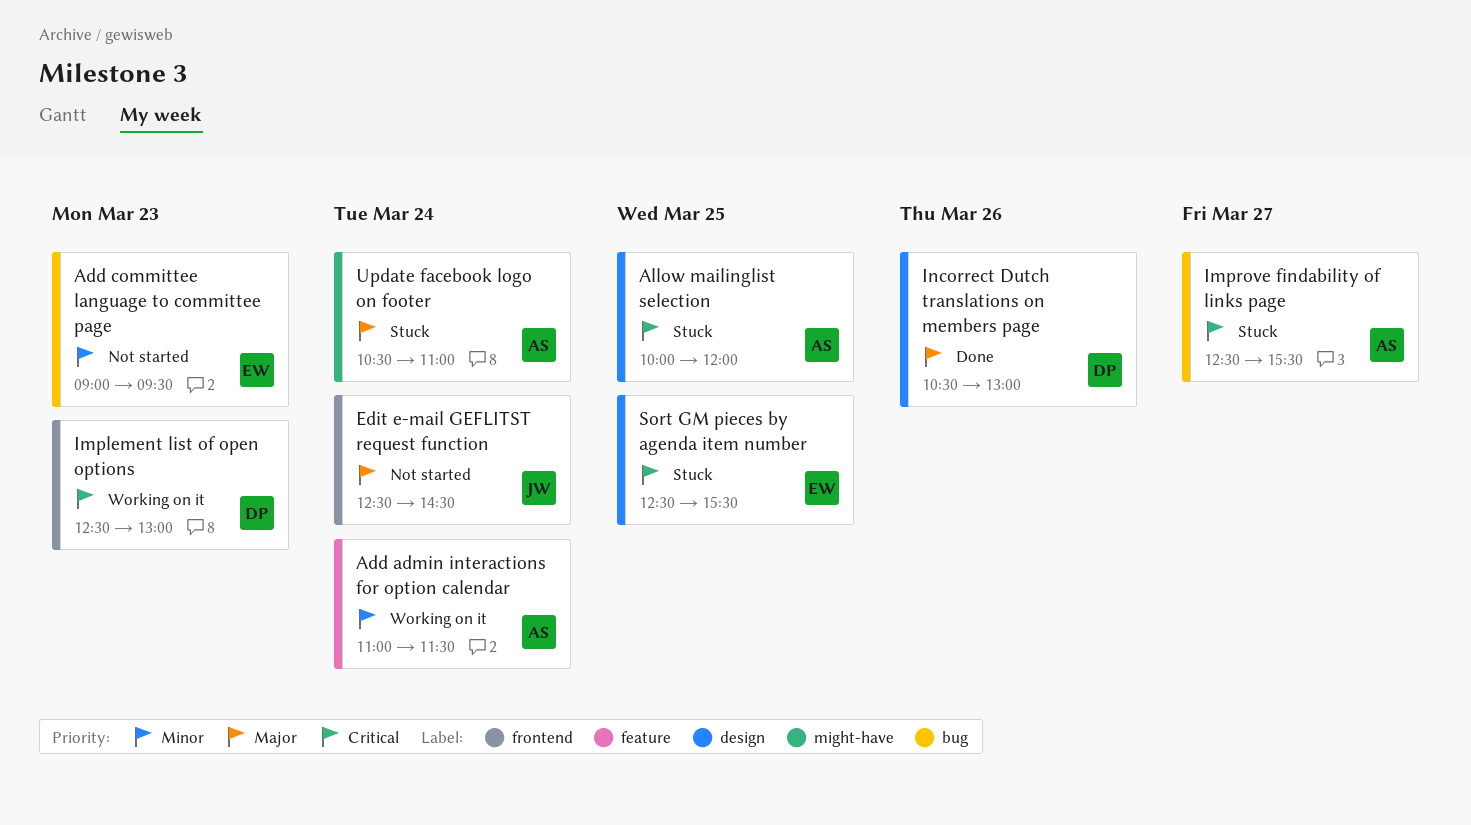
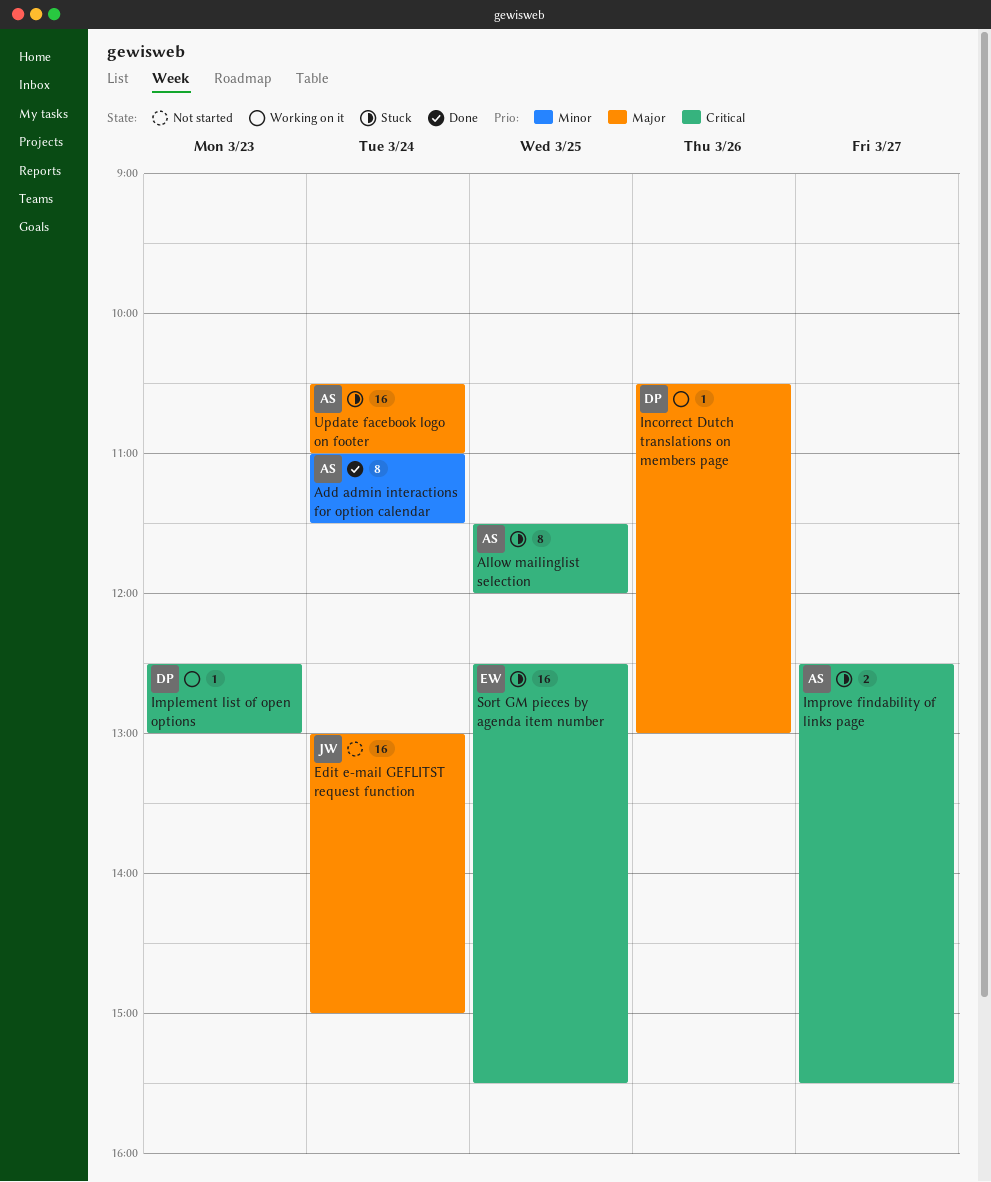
Add admin interactions for option calendar, status: Working on it -> Done
Add committee language to committee page: present -> none
Allow mailinglist selection, begins: 10:00 -> 11:30
Edit e-mail GEFLITST request function, begins: 12:30 -> 13:00
Edit e-mail GEFLITST request function, ends: 14:30 -> 15:00
Incorrect Dutch translations on members page, status: Done -> Working on it

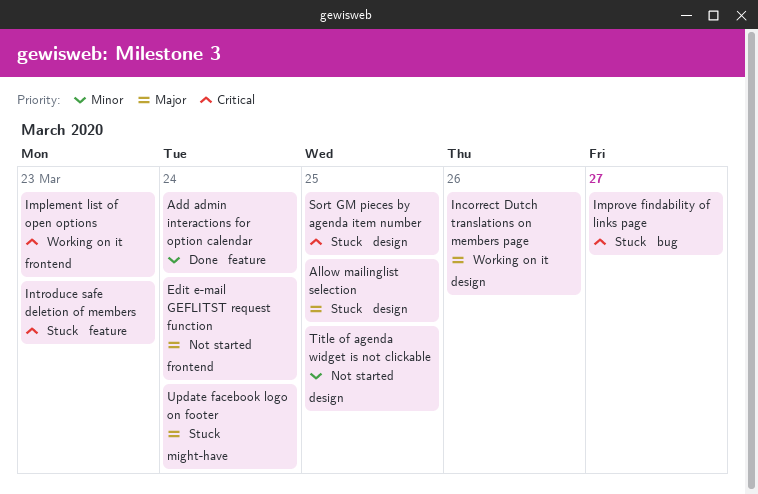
Allow mailinglist selection, priority: Critical -> Major
Introduce safe deletion of members: none -> present
Title of agenda widget is not clickable: none -> present

